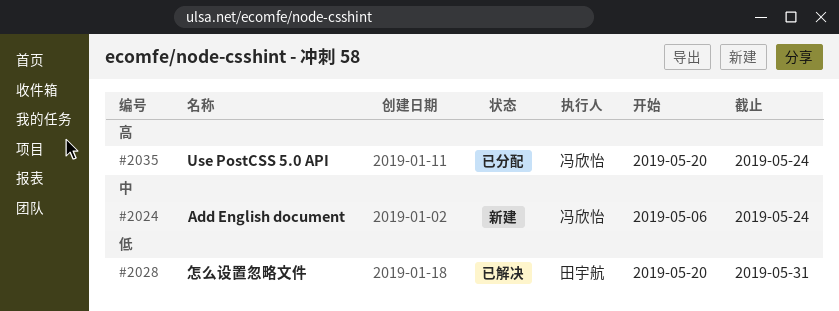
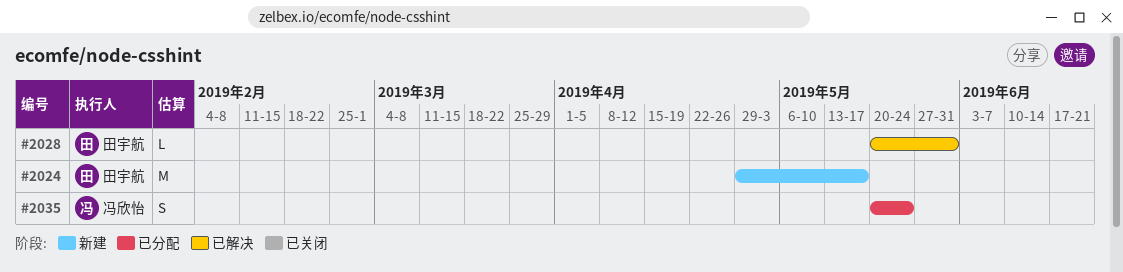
#2024, owner: 冯欣怡 -> 田宇航
#2024, start: May 6 -> Apr 29
#2024, due: May 24 -> May 17

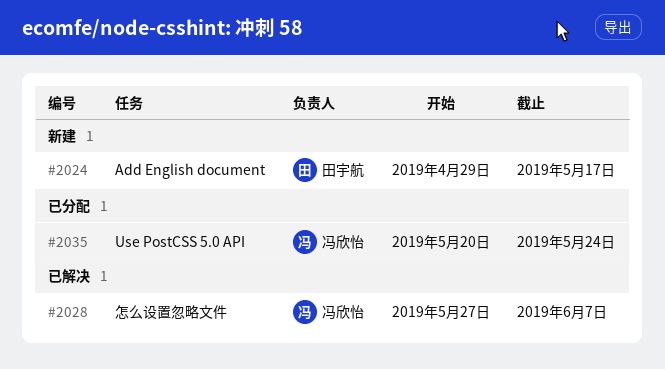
#2028, owner: 田宇航 -> 冯欣怡
#2028, start: May 20 -> May 27
#2028, due: May 31 -> Jun 7

